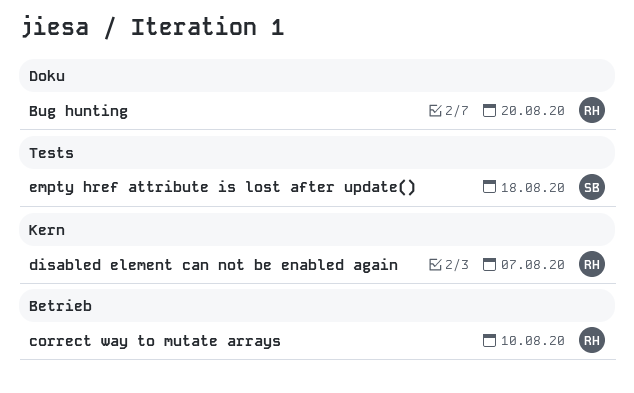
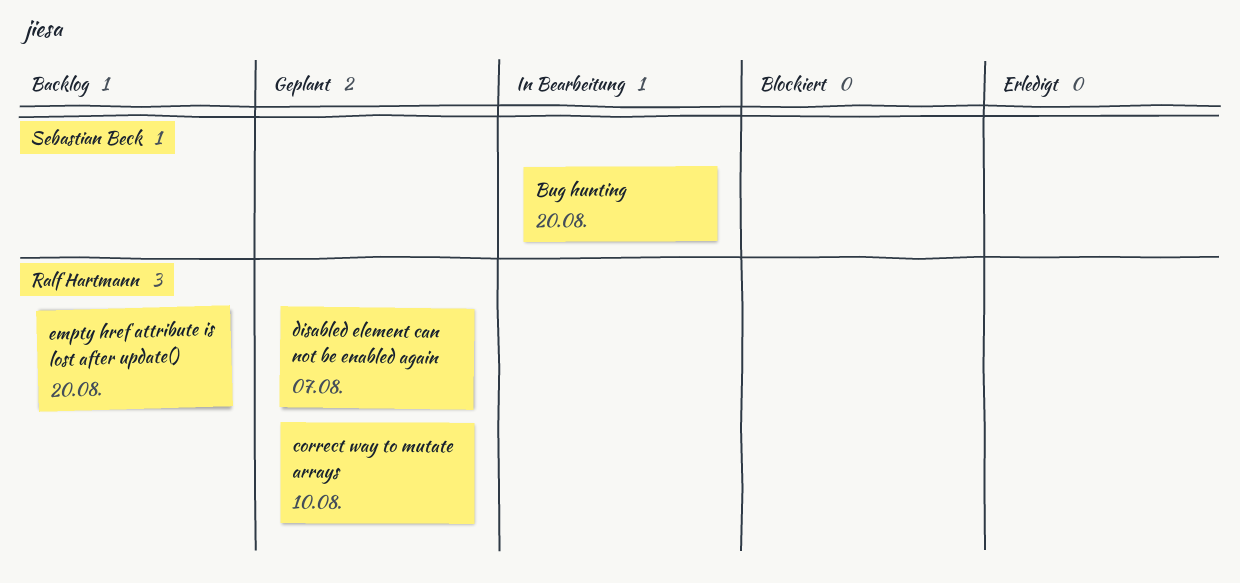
Bug hunting, owner: Ralf Hartmann -> Sebastian Beck
empty href attribute is lost after update(), owner: Sebastian Beck -> Ralf Hartmann
empty href attribute is lost after update(), due: Aug 18 -> Aug 20

